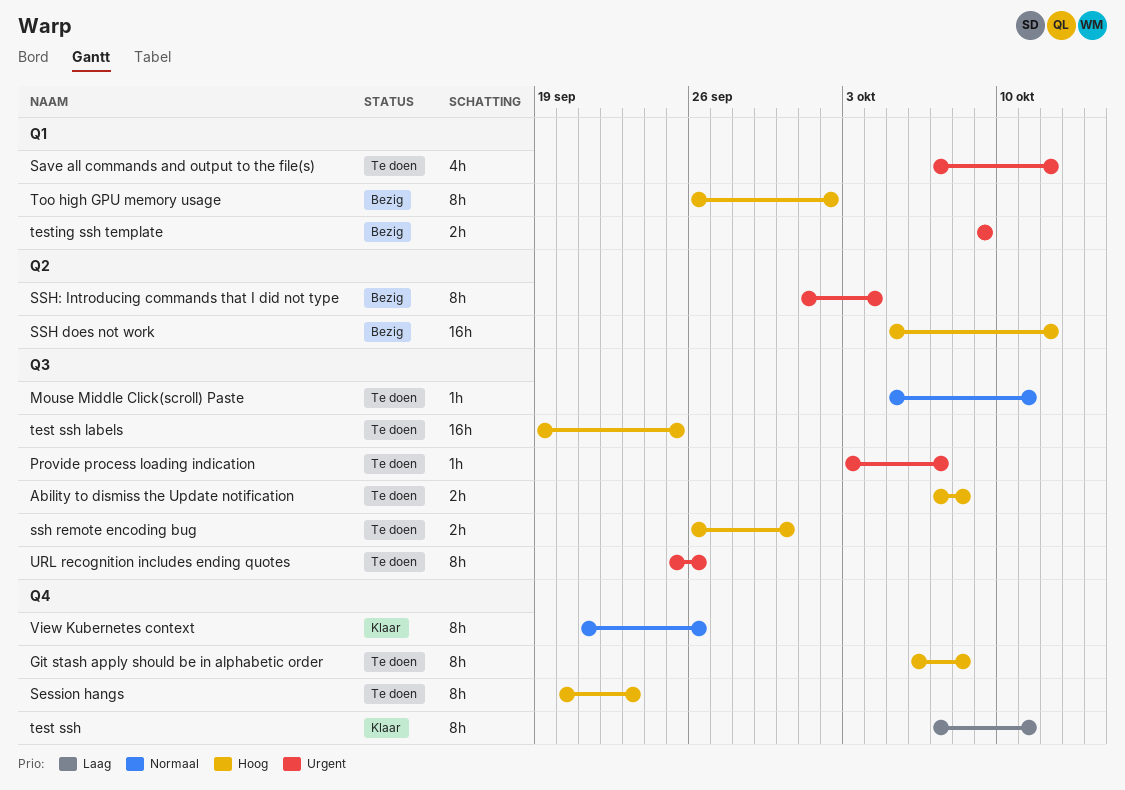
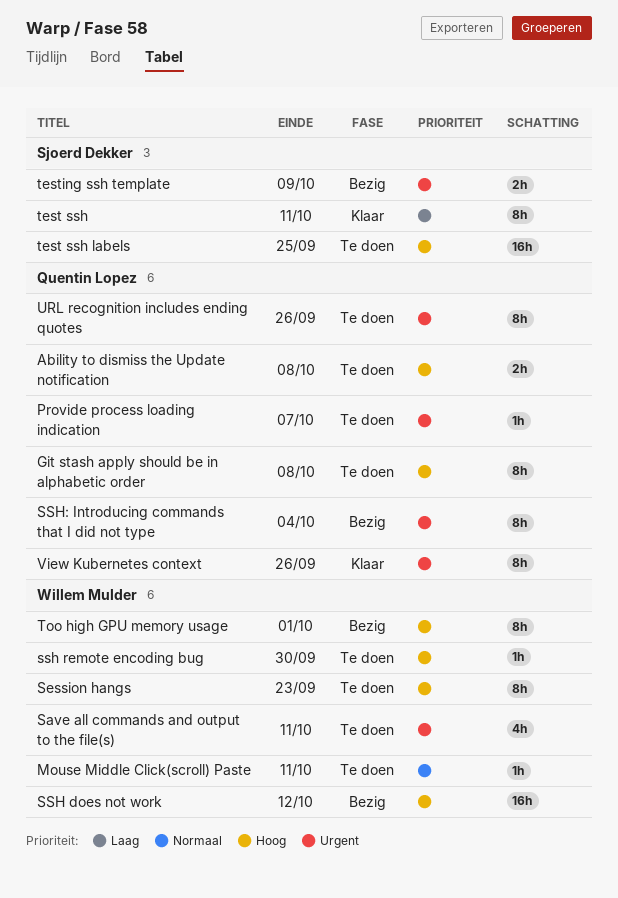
Save all commands and output to the file(s), due: Oct 12 -> Oct 11
ssh remote encoding bug, estimate: 2h -> 1h
Too high GPU memory usage, due: Oct 2 -> Oct 1
View Kubernetes context, priority: Normaal -> Urgent

